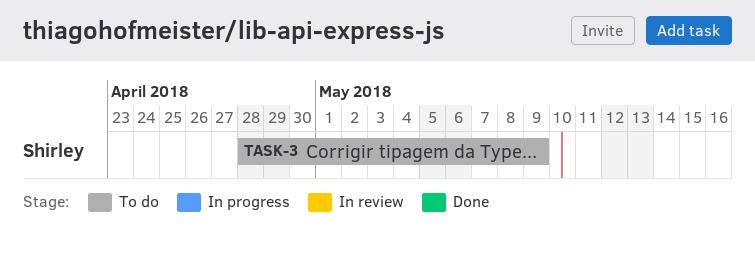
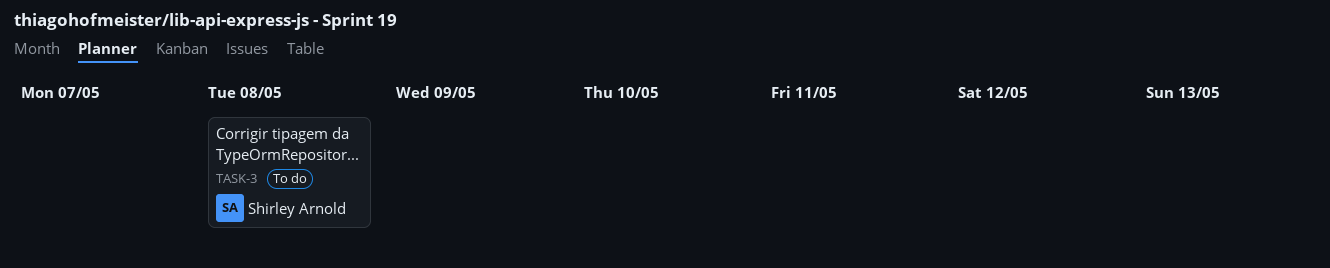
TASK-3, due: May 9 -> May 8

